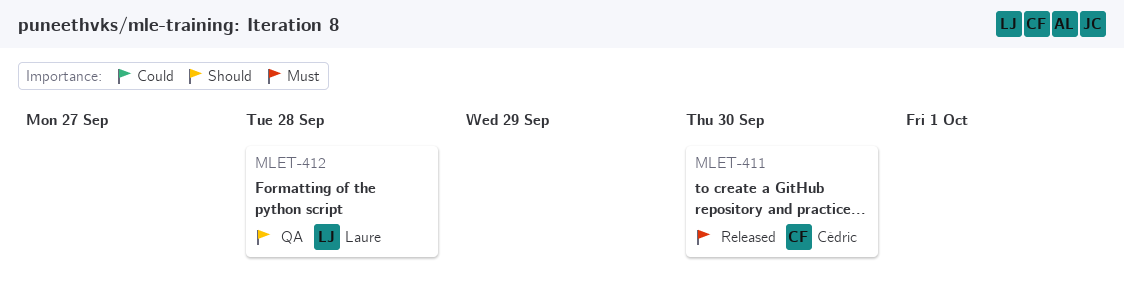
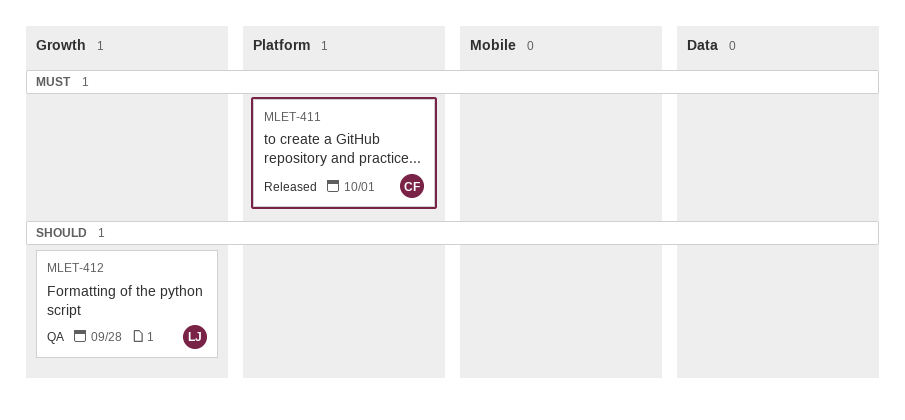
MLET-411, due: Sep 30 -> Oct 1

